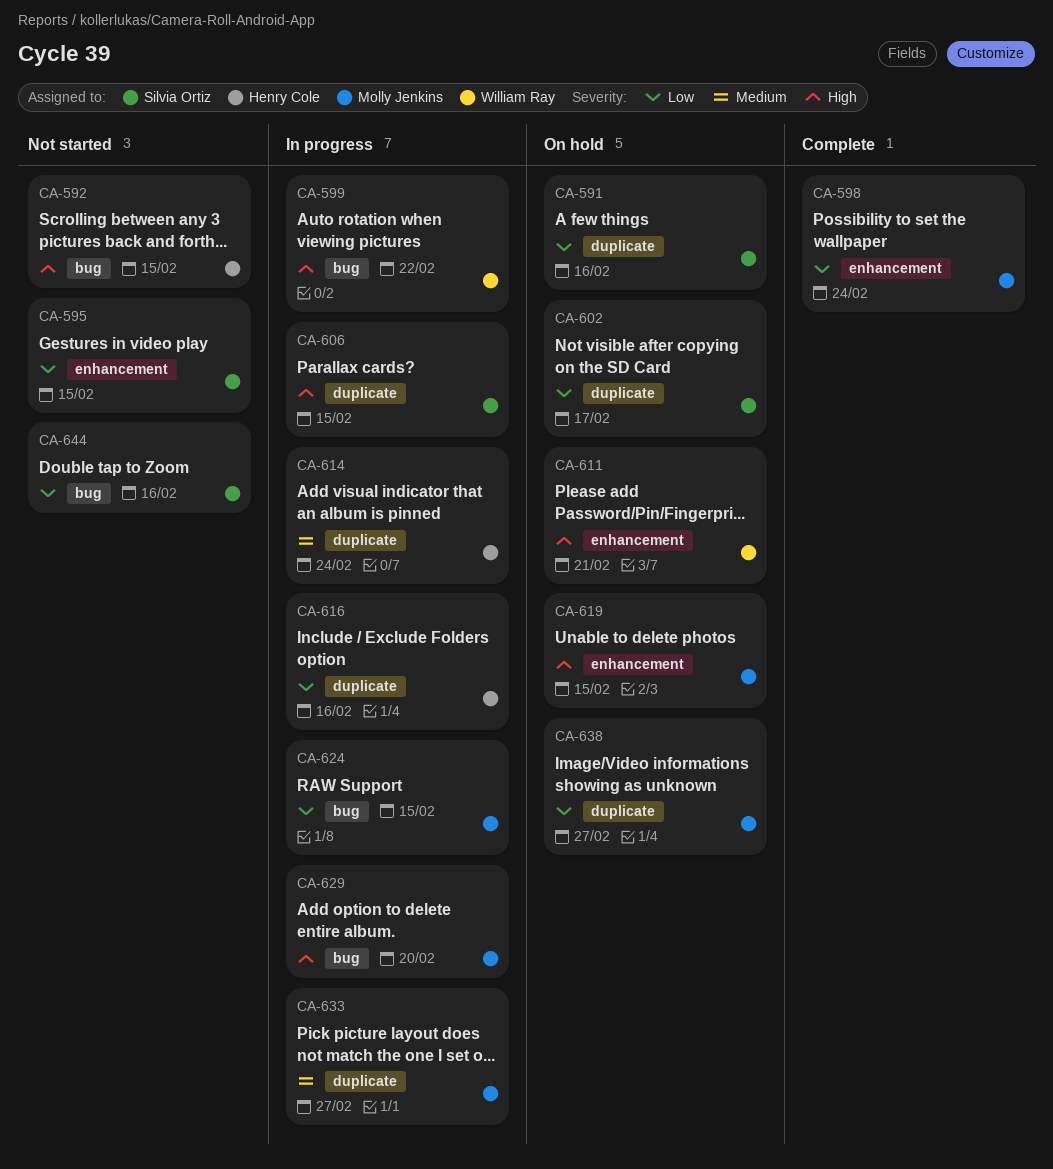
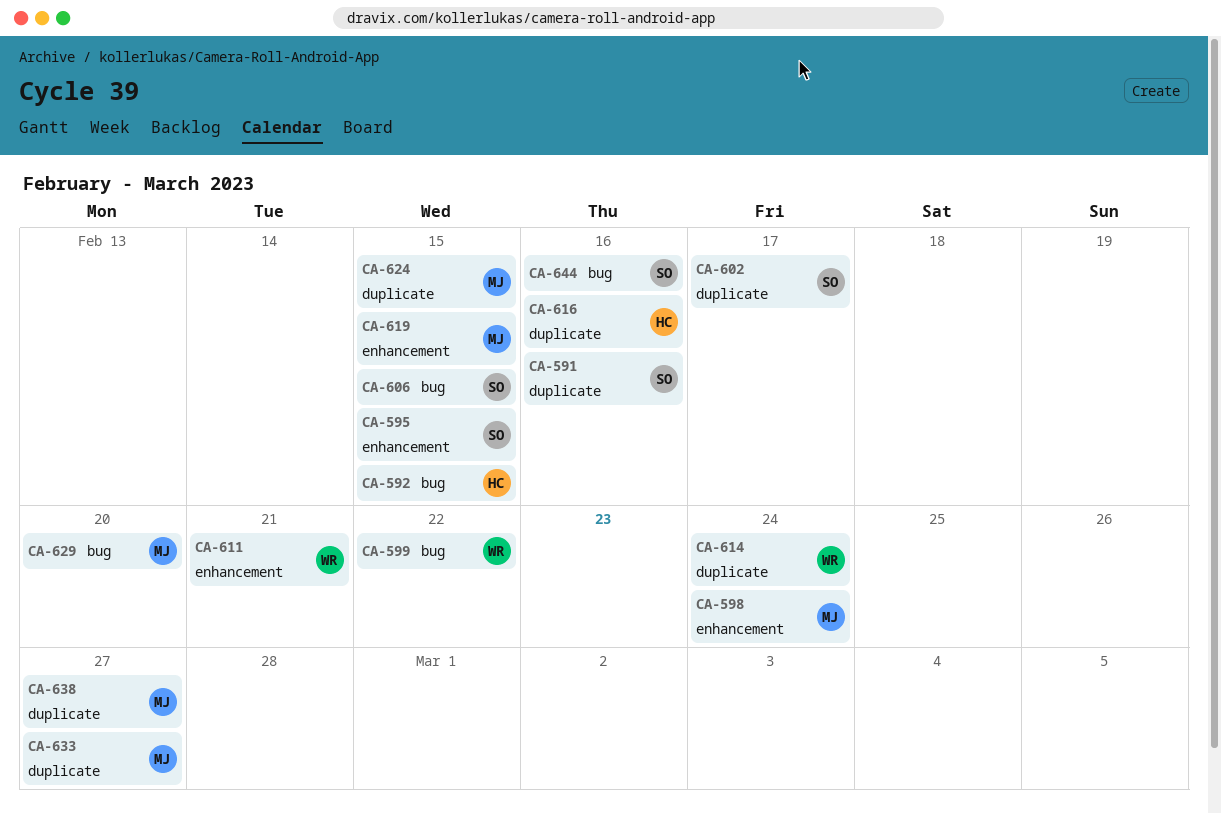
CA-606, label: duplicate -> bug
CA-614, owner: Henry Cole -> William Ray
CA-624, label: bug -> duplicate

